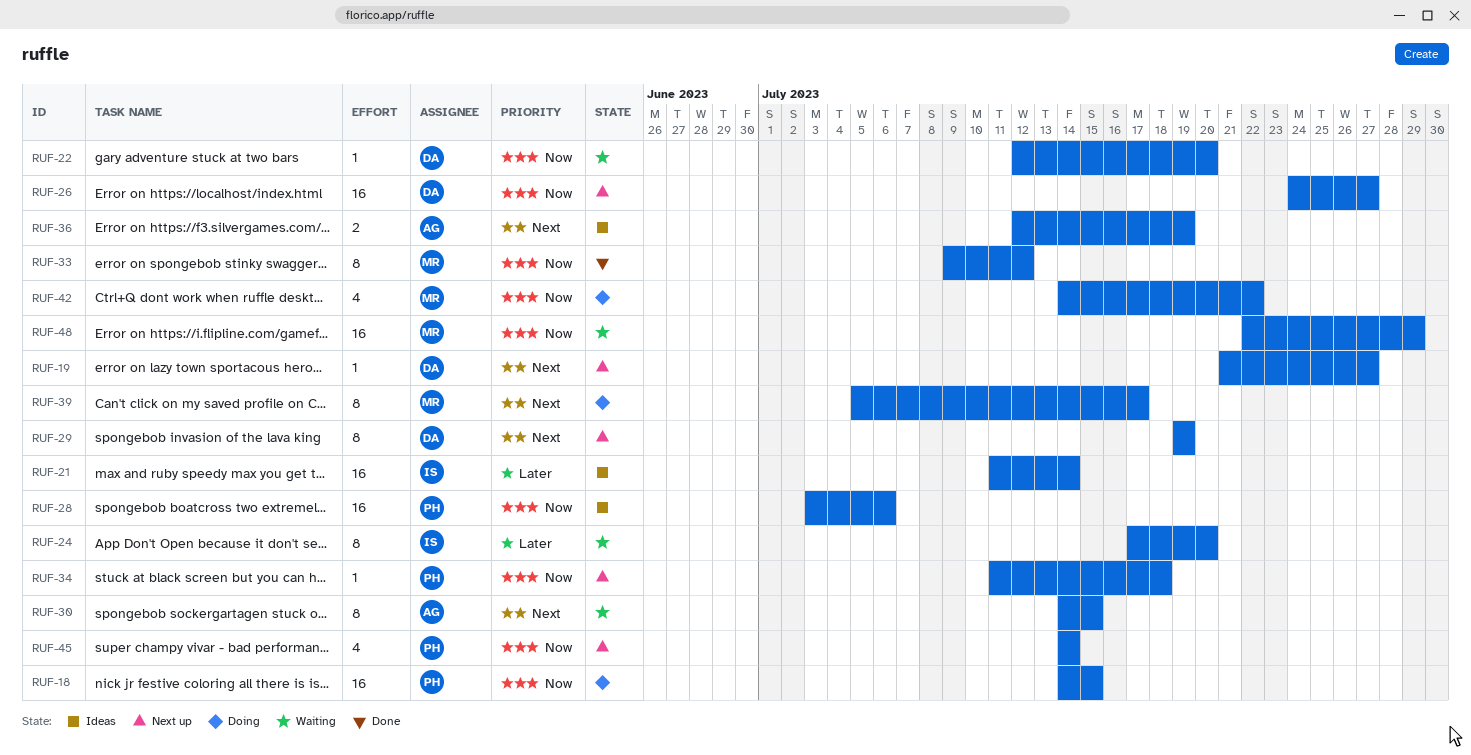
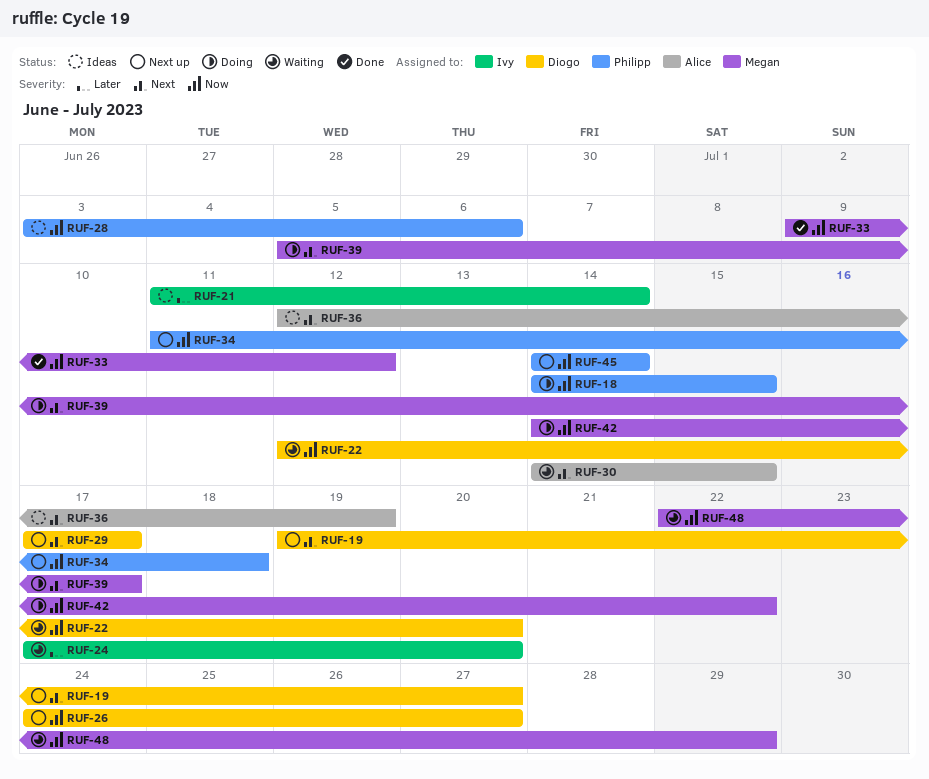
RUF-19, start: Jul 21 -> Jul 19
RUF-29, start: Jul 19 -> Jul 17
RUF-29, due: Jul 19 -> Jul 17

